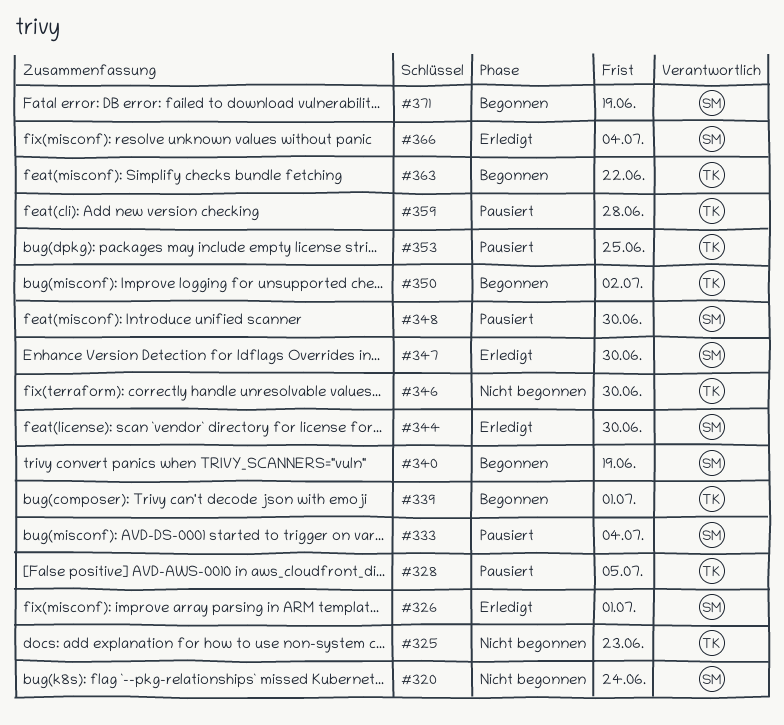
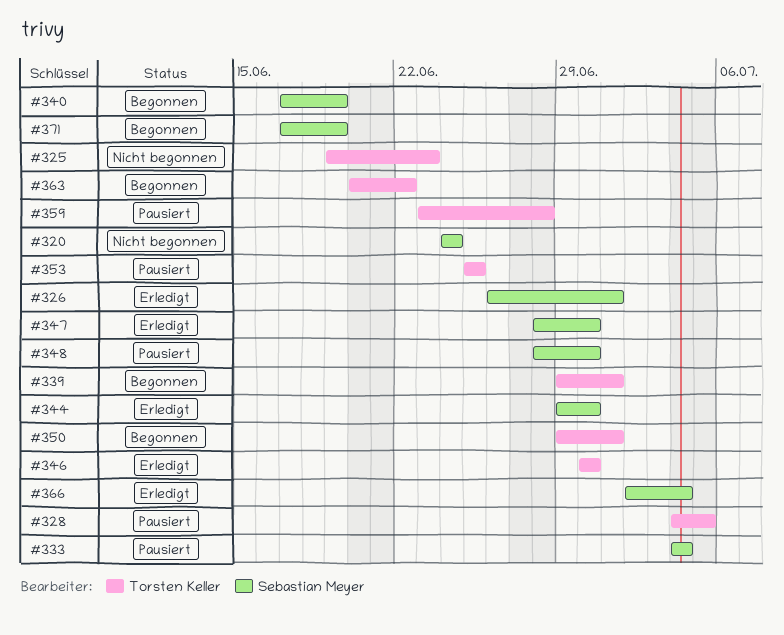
#346, status: Nicht begonnen -> Erledigt
#350, due: Jul 2 -> Jul 1

